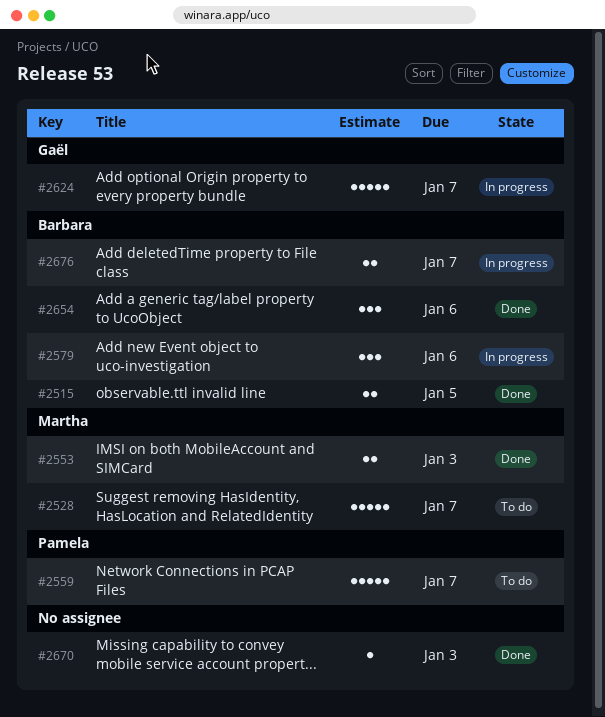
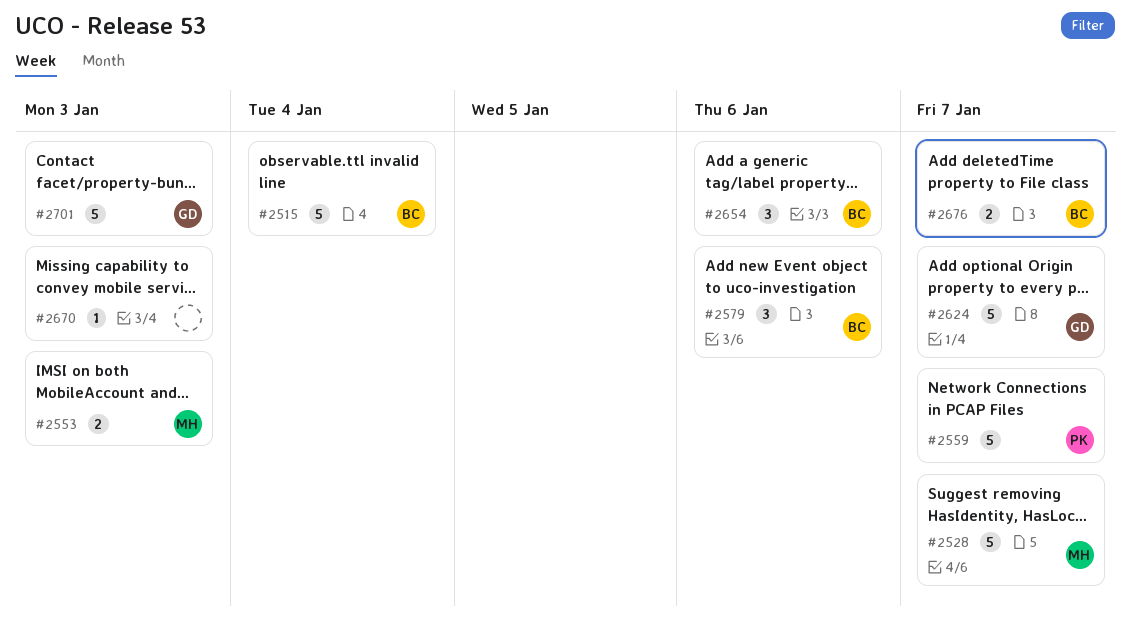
#2515, estimate: 2 -> 5
#2515, due: Jan 5 -> Jan 4
#2701: none -> present

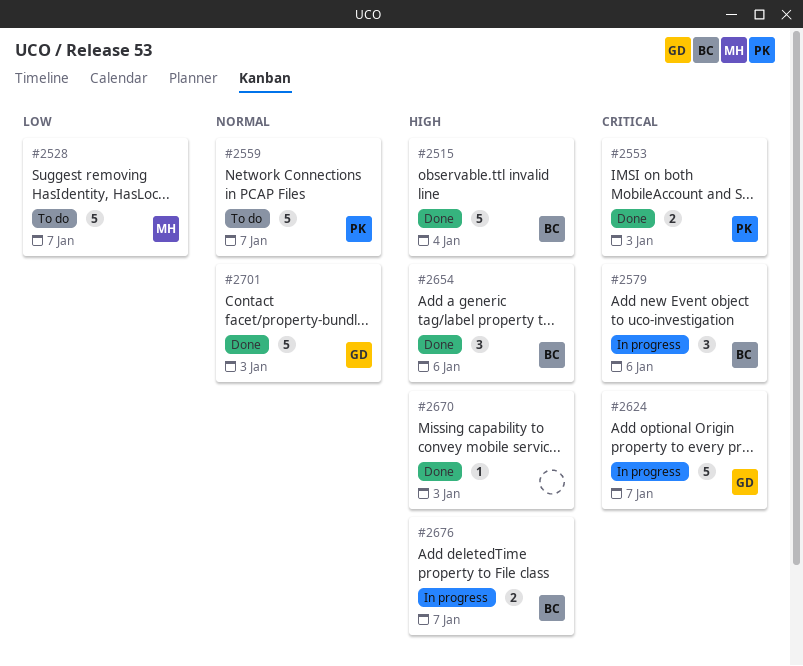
#2553, owner: MH -> PK

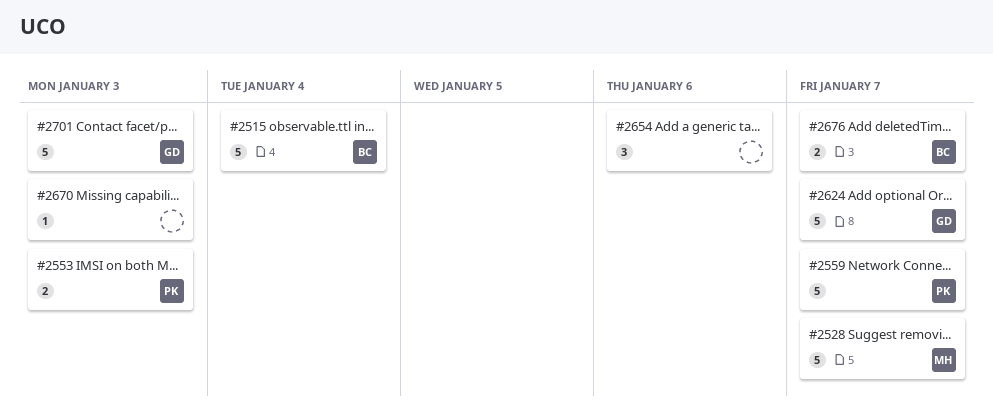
#2579: present -> none
#2654, owner: BC -> none

